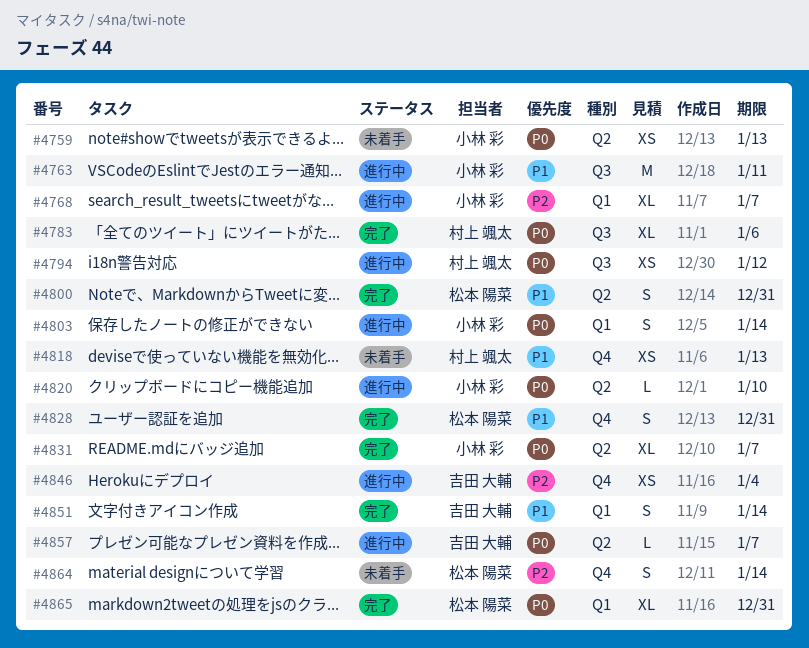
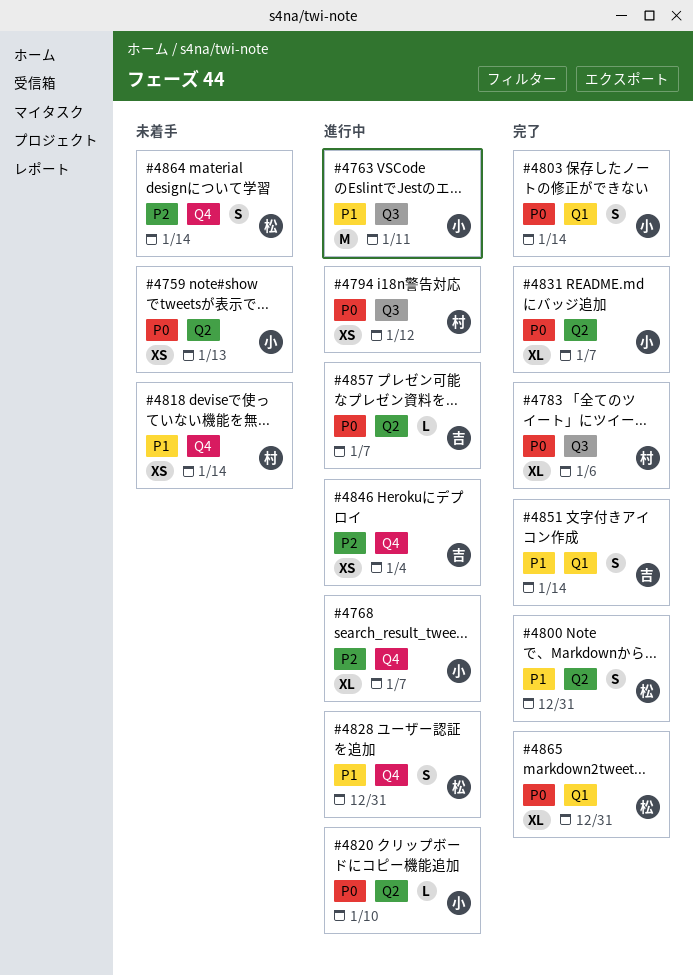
#4768, label: Q1 -> Q4
#4803, status: 進行中 -> 完了
#4818, due: Jan 13 -> Jan 14
#4828, status: 完了 -> 進行中

